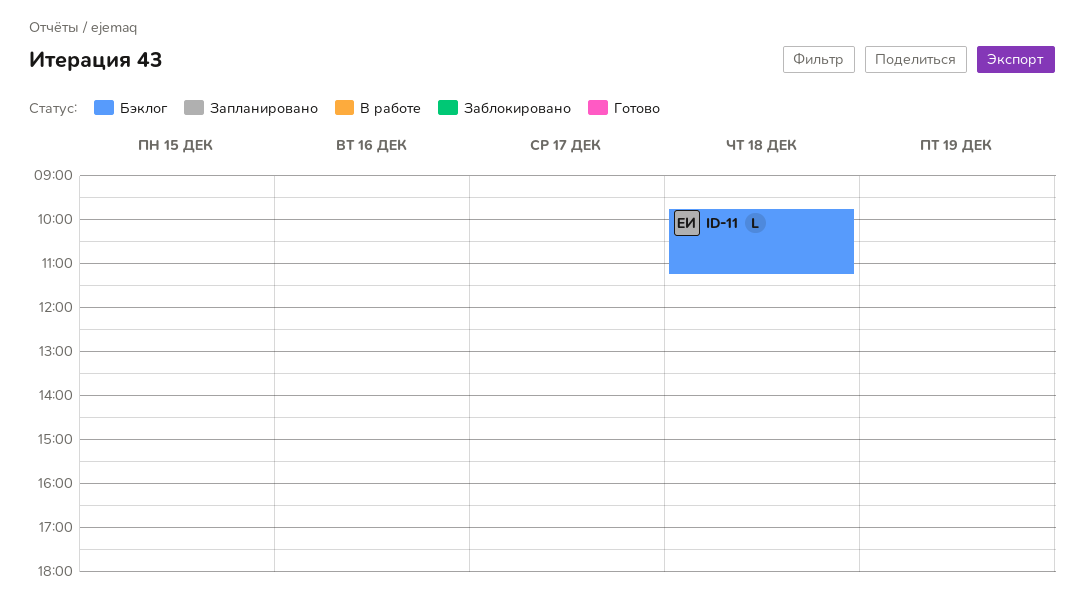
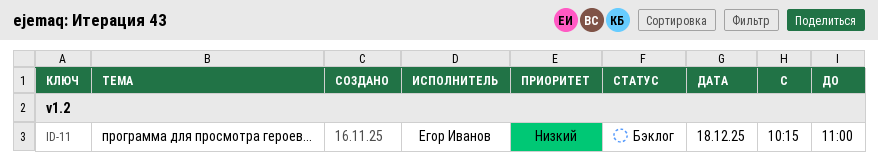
ID-11, begins: 09:45 -> 10:15
ID-11, ends: 11:15 -> 11:00

